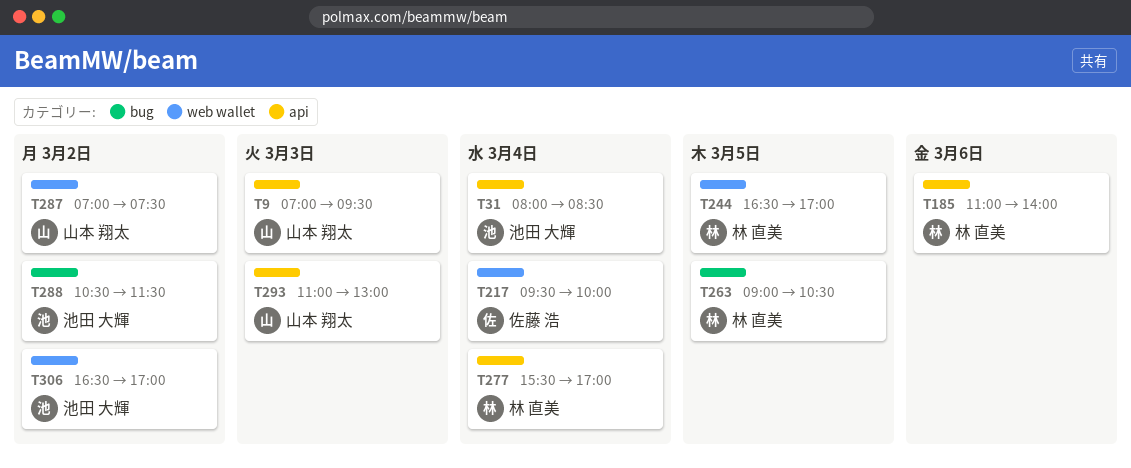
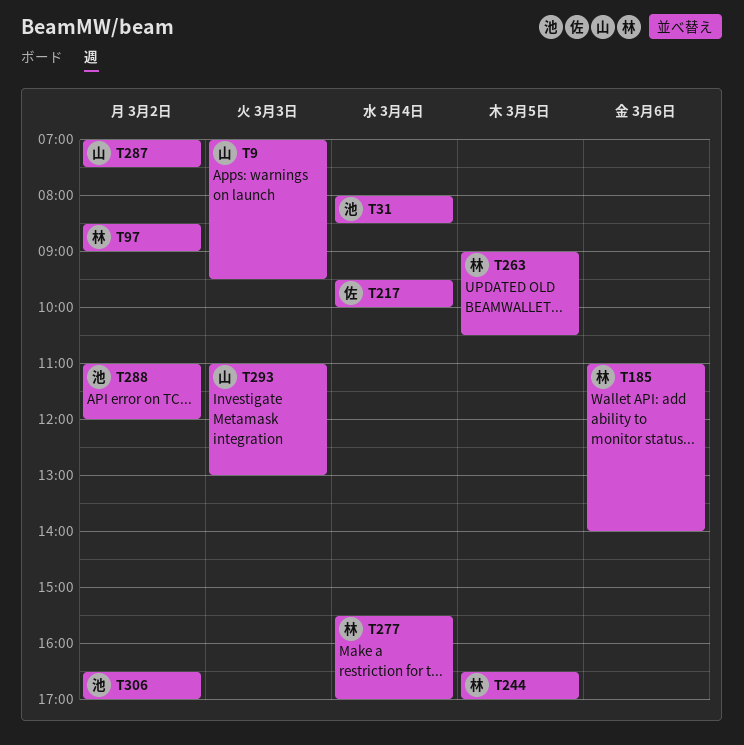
T97: none -> present
T288, begins: 10:30 -> 11:00
T288, ends: 11:30 -> 12:00

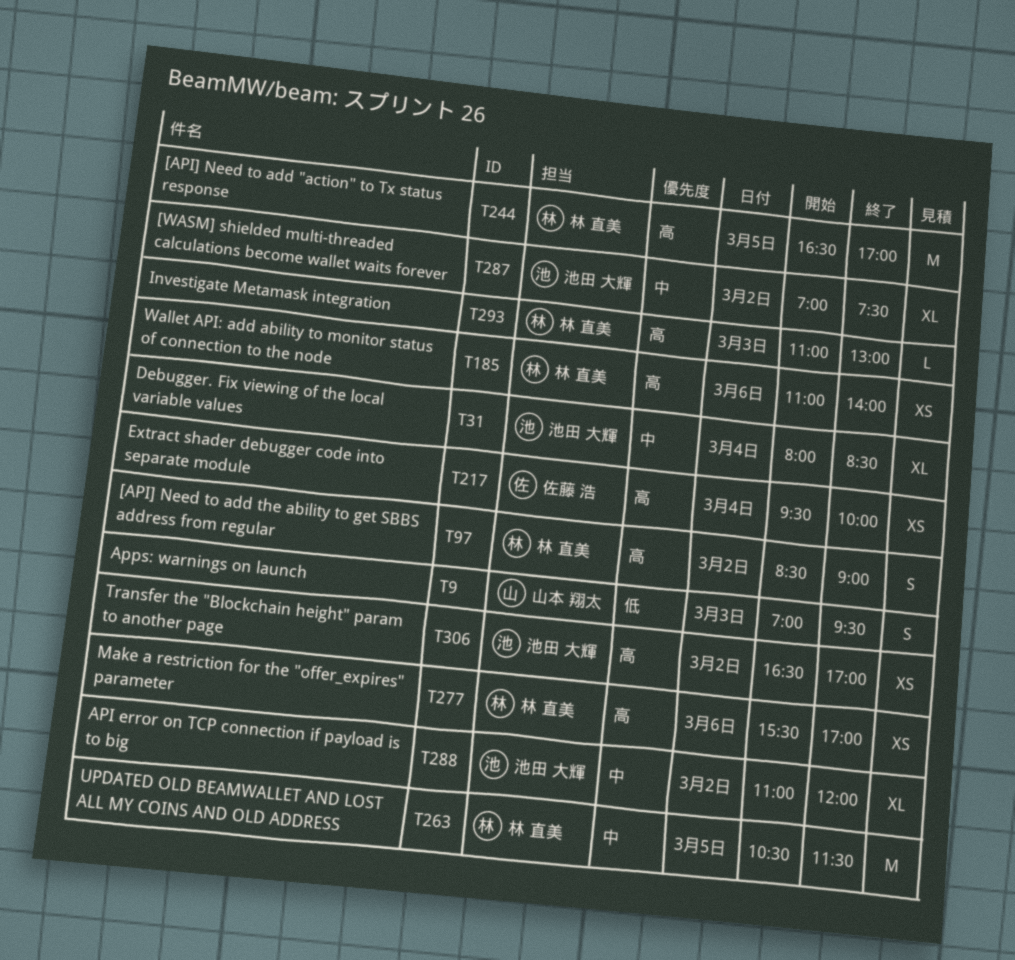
T263, begins: 09:00 -> 10:30
T263, ends: 10:30 -> 11:30
T277, day: Mar 4 -> Mar 6
T287, owner: 山本 翔太 -> 池田 大輝
T293, owner: 山本 翔太 -> 林 直美

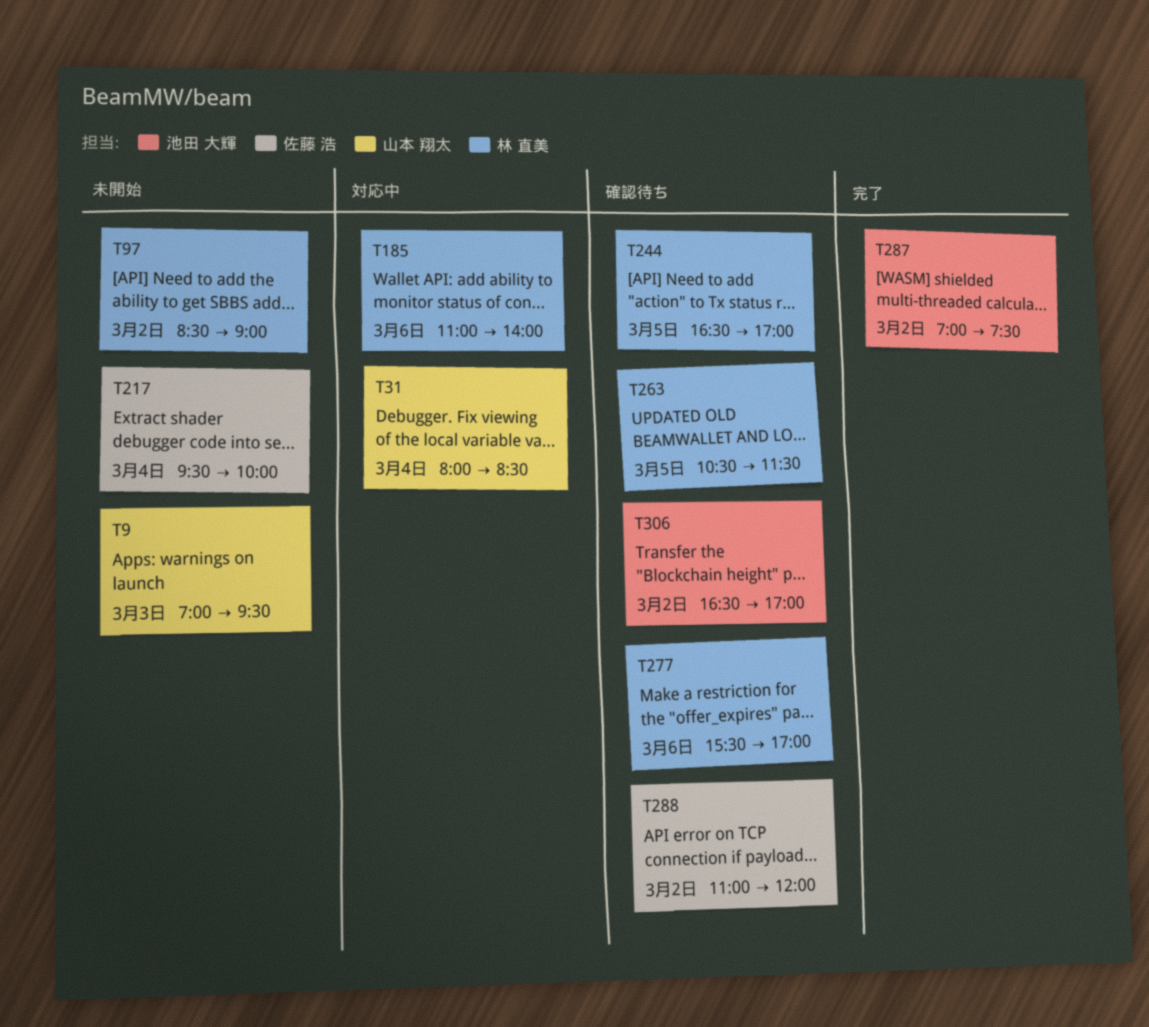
T31, owner: 池田 大輝 -> 山本 翔太
T288, owner: 池田 大輝 -> 佐藤 浩
T293: present -> none

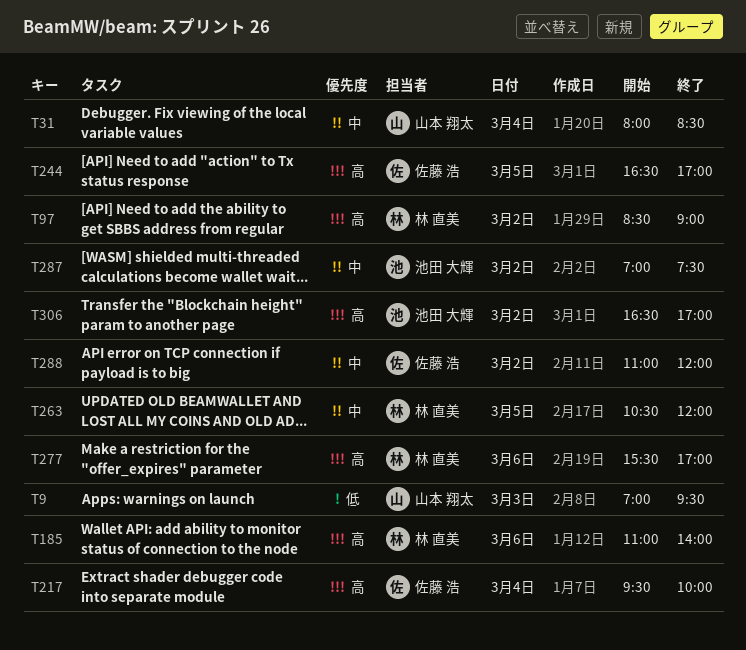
T244, owner: 林 直美 -> 佐藤 浩
T263, ends: 11:30 -> 12:00

